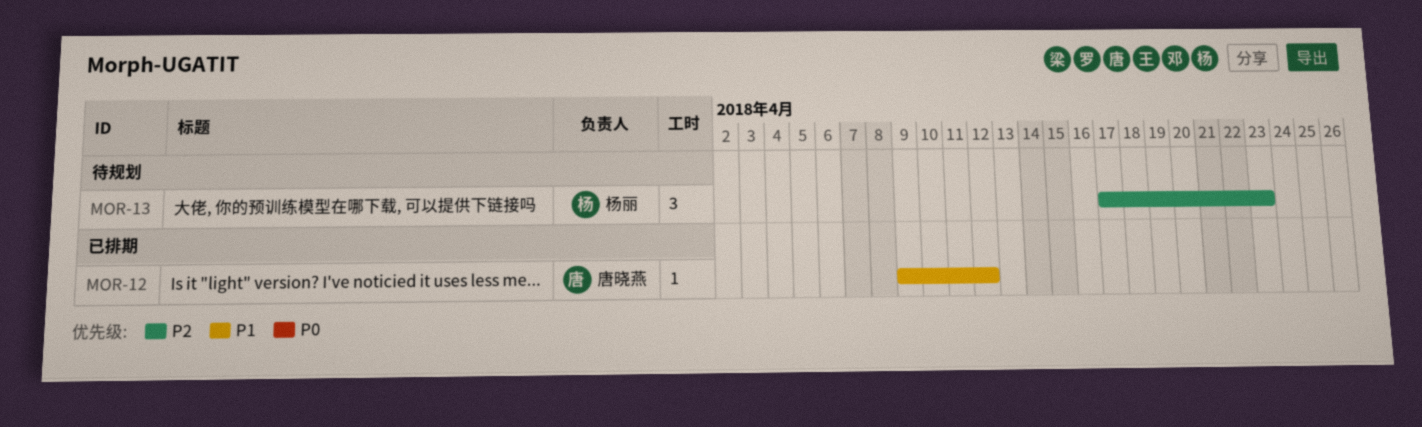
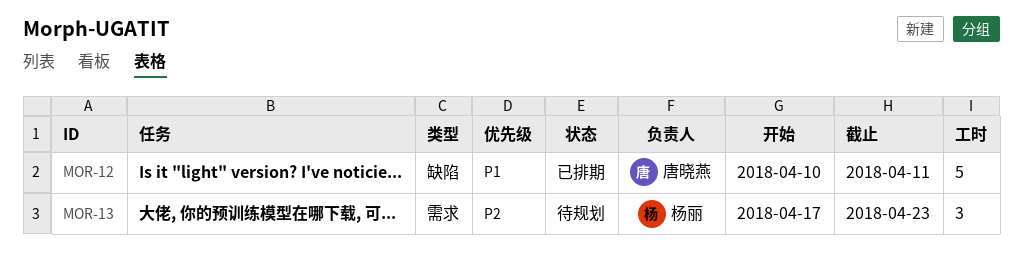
MOR-12, estimate: 1 -> 5
MOR-12, start: Apr 9 -> Apr 10
MOR-12, due: Apr 12 -> Apr 11

